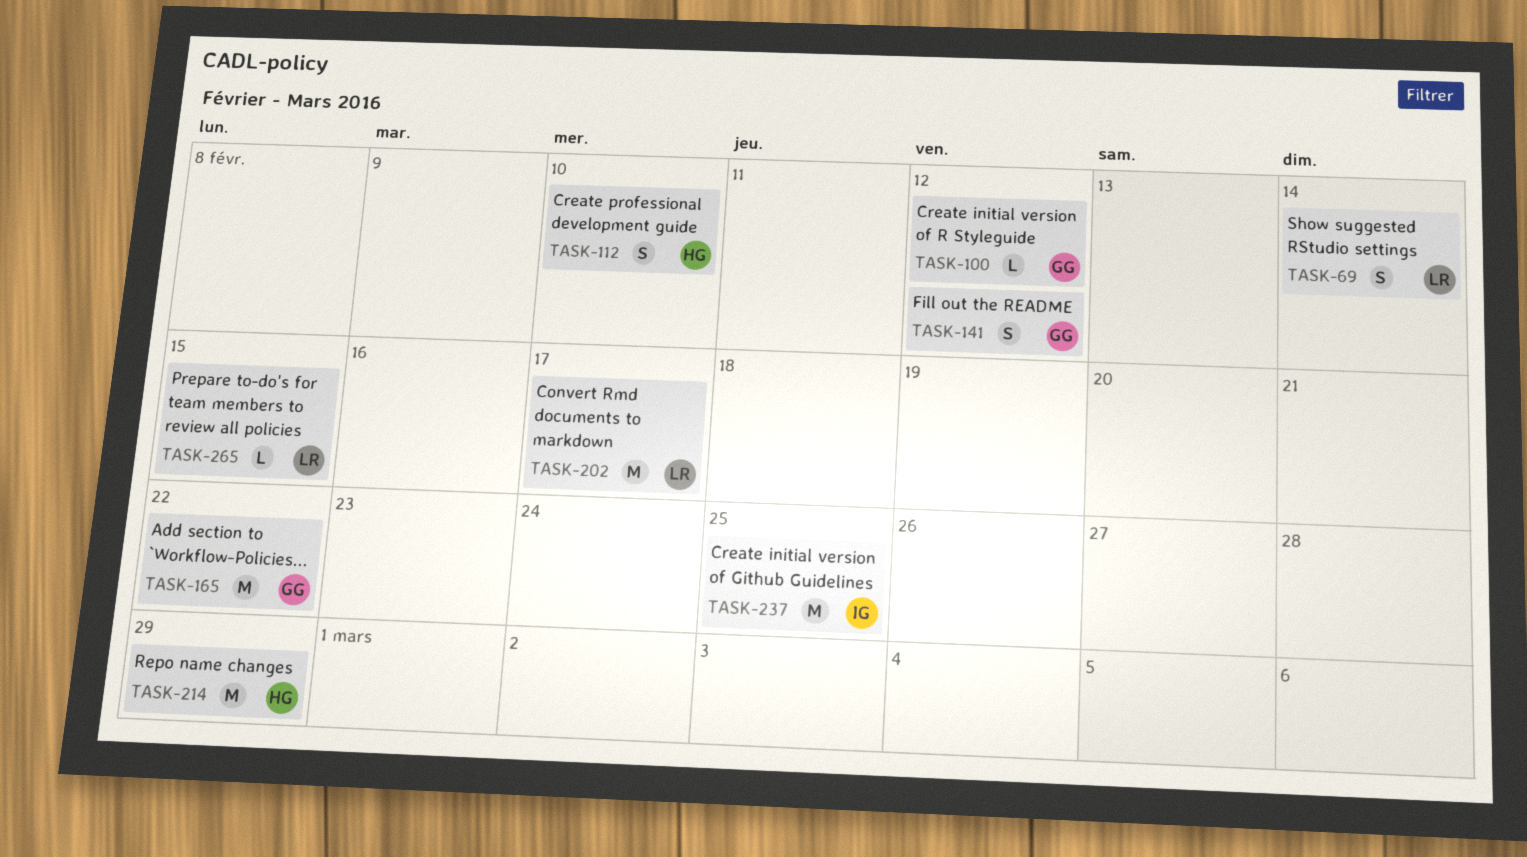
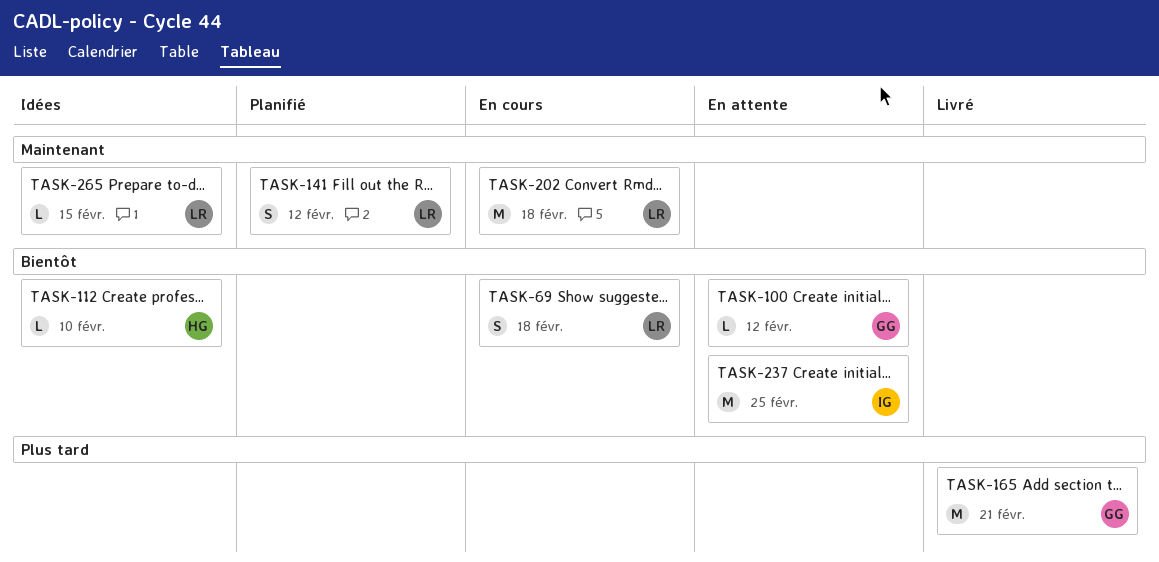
TASK-69, due: Feb 14 -> Feb 18
TASK-112, estimate: S -> L
TASK-141, owner: GG -> LR
TASK-165, due: Feb 22 -> Feb 21
TASK-202, due: Feb 17 -> Feb 18
TASK-214: present -> none

